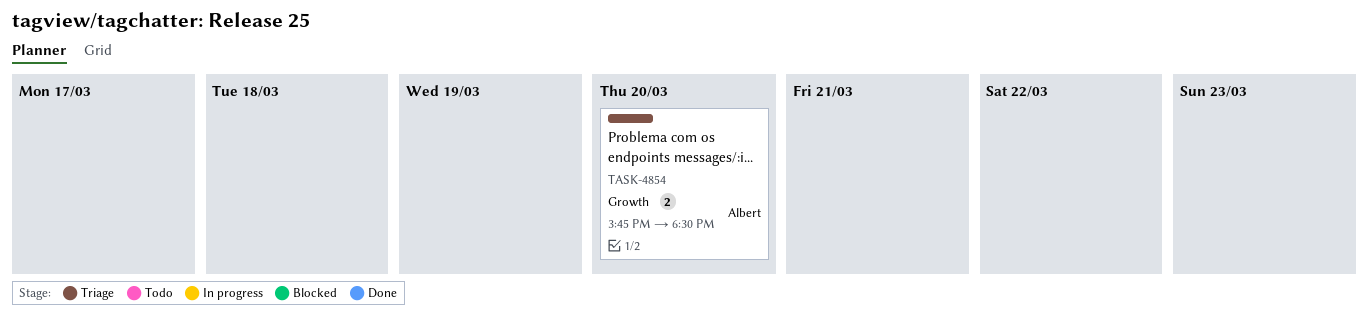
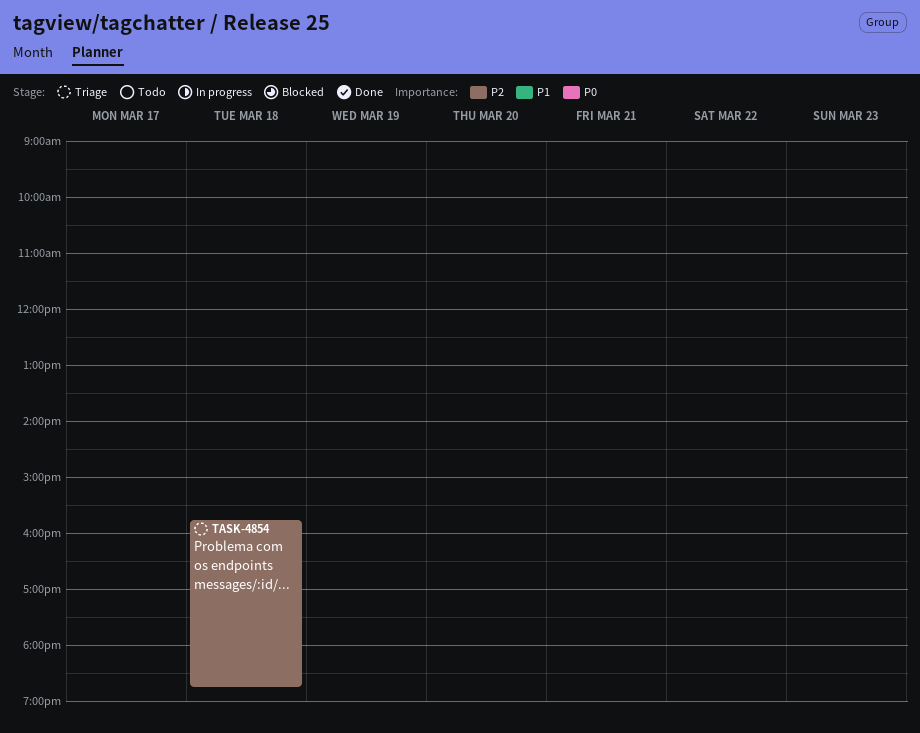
TASK-4854, day: Mar 20 -> Mar 18
TASK-4854, ends: 18:30 -> 18:45

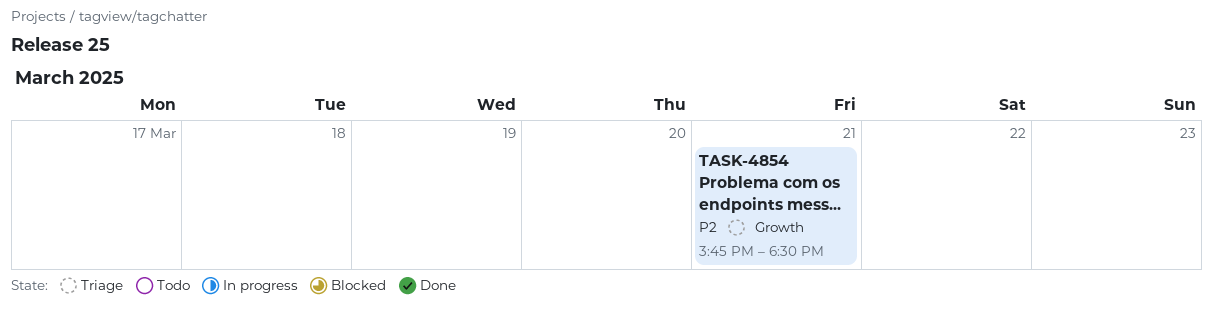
TASK-4854, day: Mar 18 -> Mar 21
TASK-4854, ends: 18:45 -> 18:30

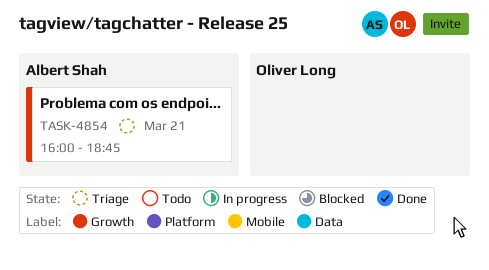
TASK-4854, begins: 15:45 -> 16:00
TASK-4854, ends: 18:30 -> 18:45

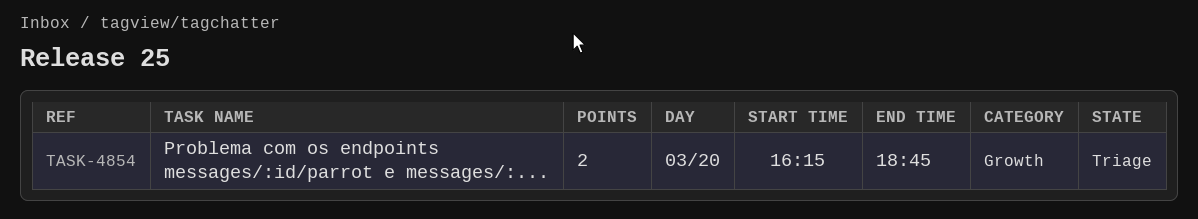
TASK-4854, day: Mar 21 -> Mar 20
TASK-4854, begins: 16:00 -> 16:15

